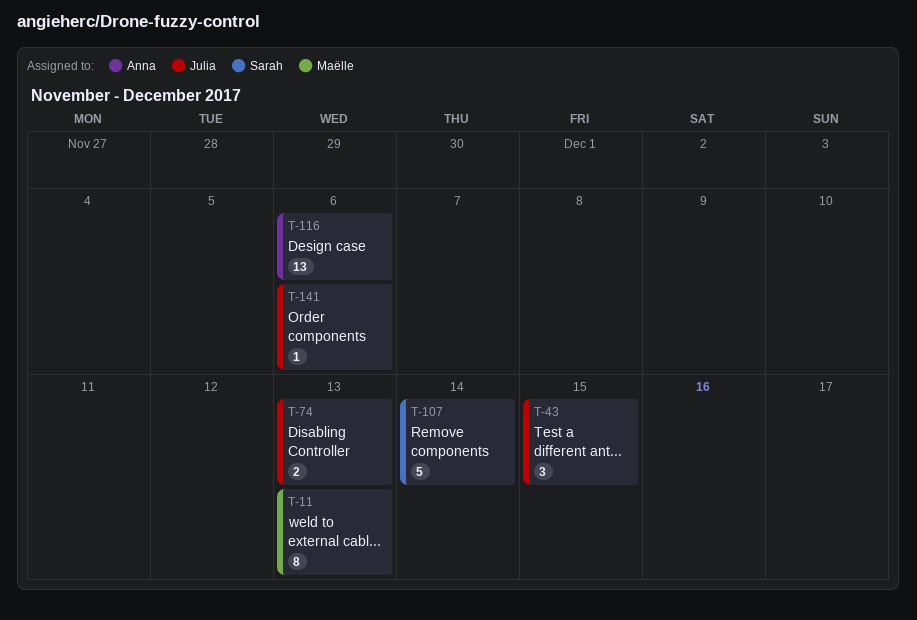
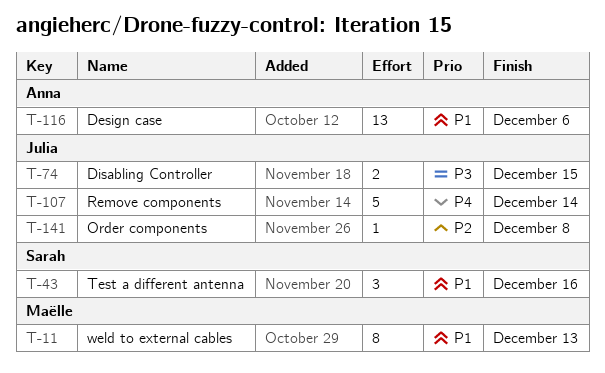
T-43, owner: Julia -> Sarah
T-43, due: Dec 15 -> Dec 16
T-74, due: Dec 13 -> Dec 15
T-107, owner: Sarah -> Julia
T-141, due: Dec 6 -> Dec 8

